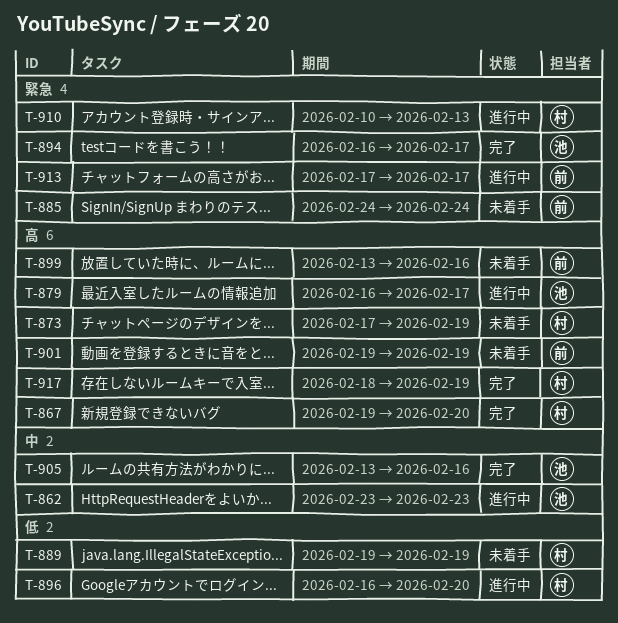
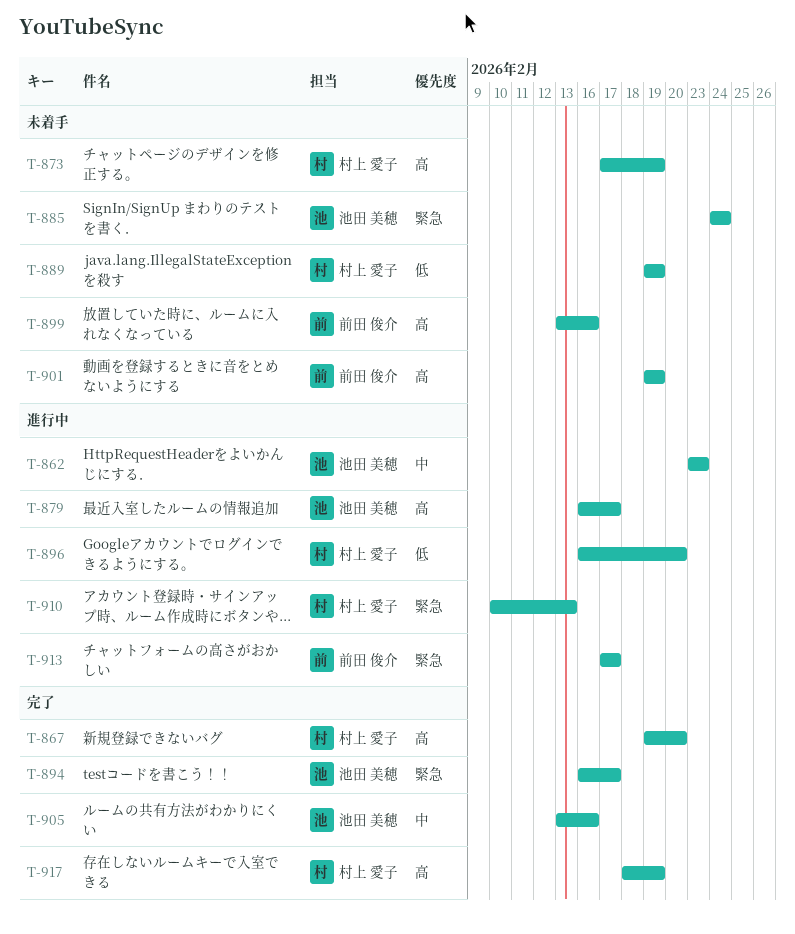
T-885, owner: 前田 俊介 -> 池田 美穂

